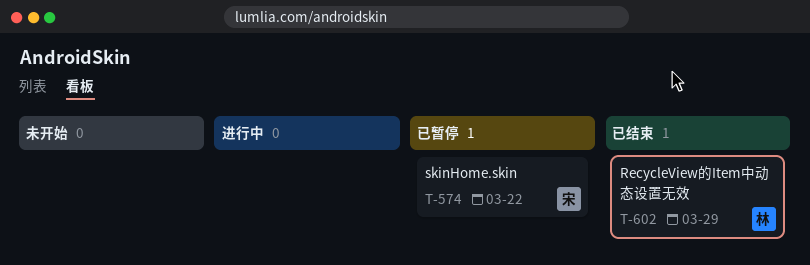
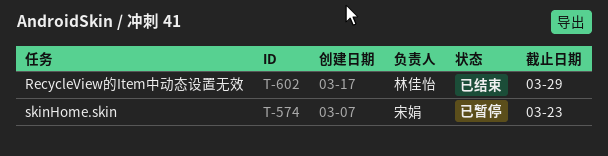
T-574, due: Mar 22 -> Mar 23

